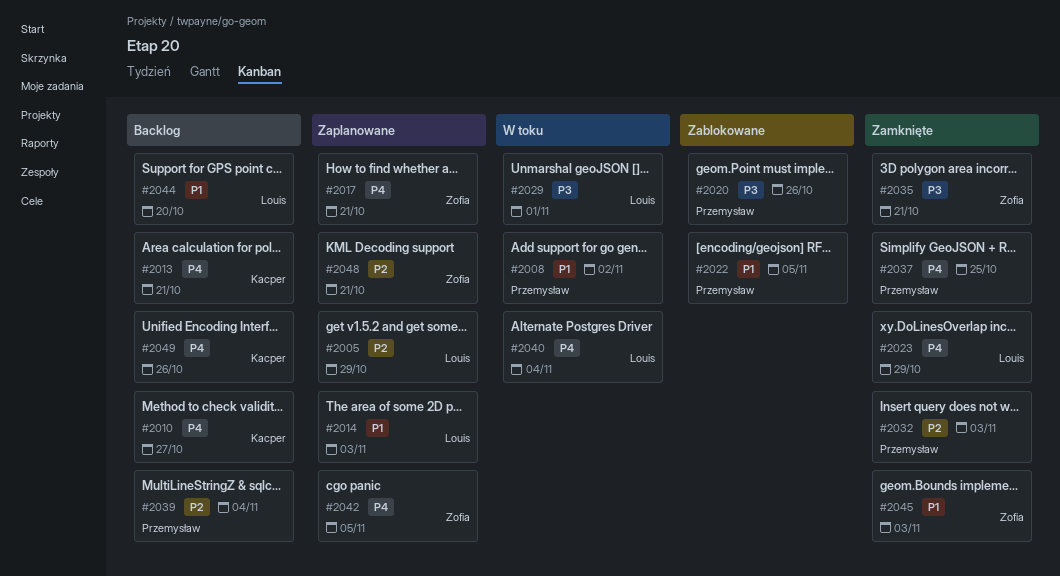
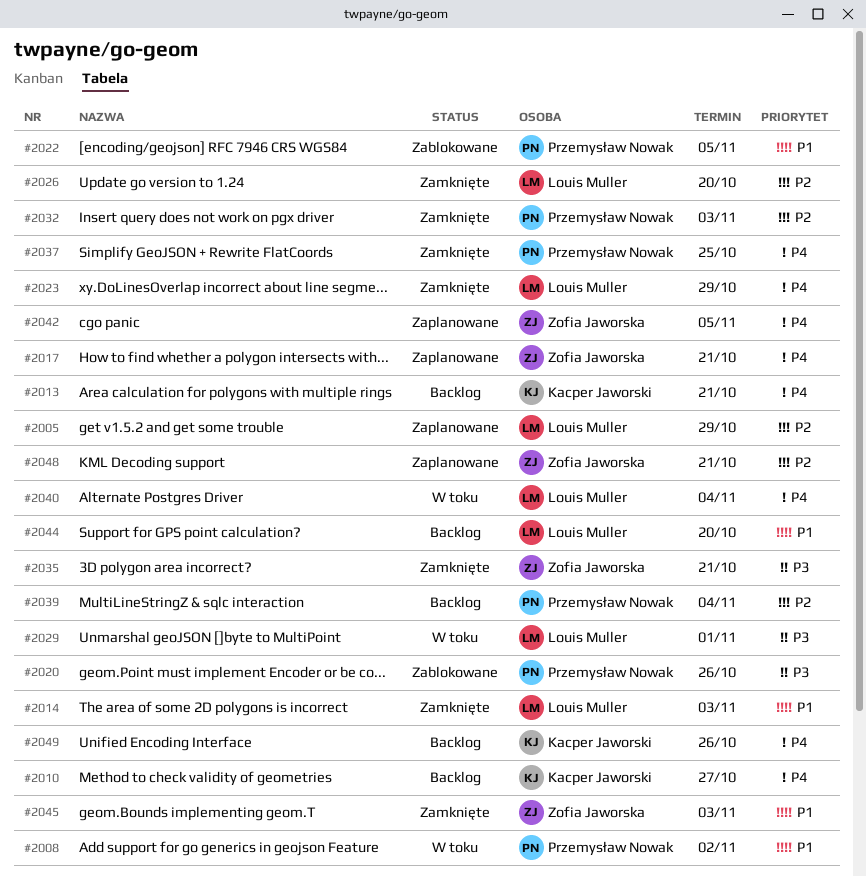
#2014, status: Zaplanowane -> Zamknięte
#2026: none -> present

